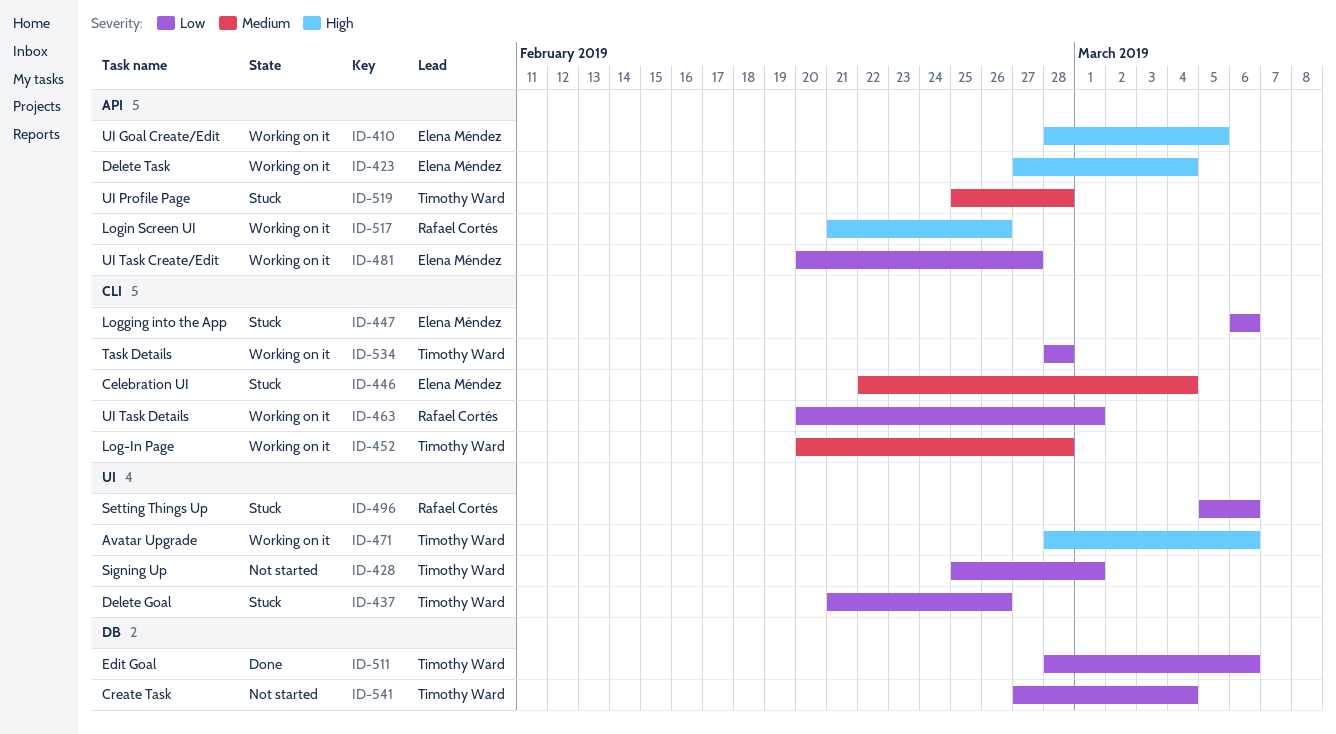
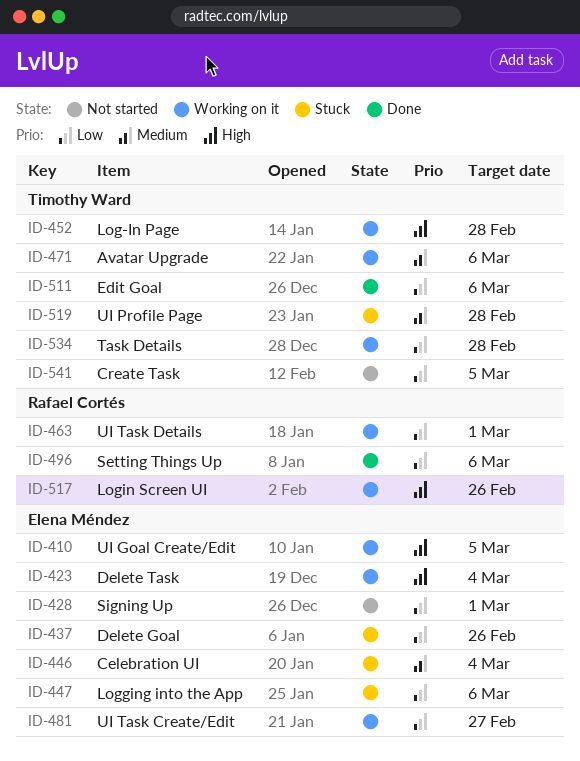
ID-428, owner: Timothy Ward -> Elena Méndez
ID-437, owner: Timothy Ward -> Elena Méndez
ID-452, priority: Medium -> High
ID-471, priority: High -> Medium
ID-496, status: Stuck -> Done
ID-541, due: Mar 4 -> Mar 5

